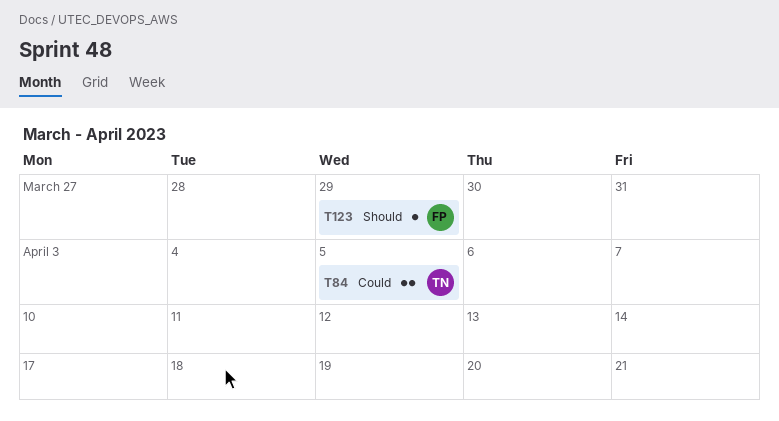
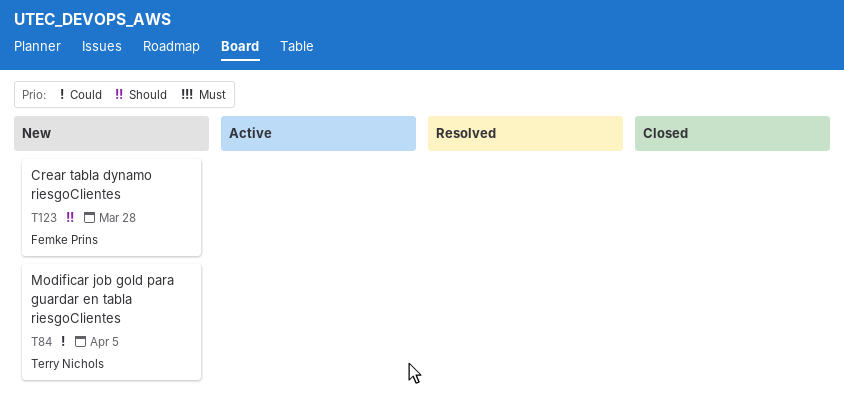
T123, due: Mar 29 -> Mar 28

